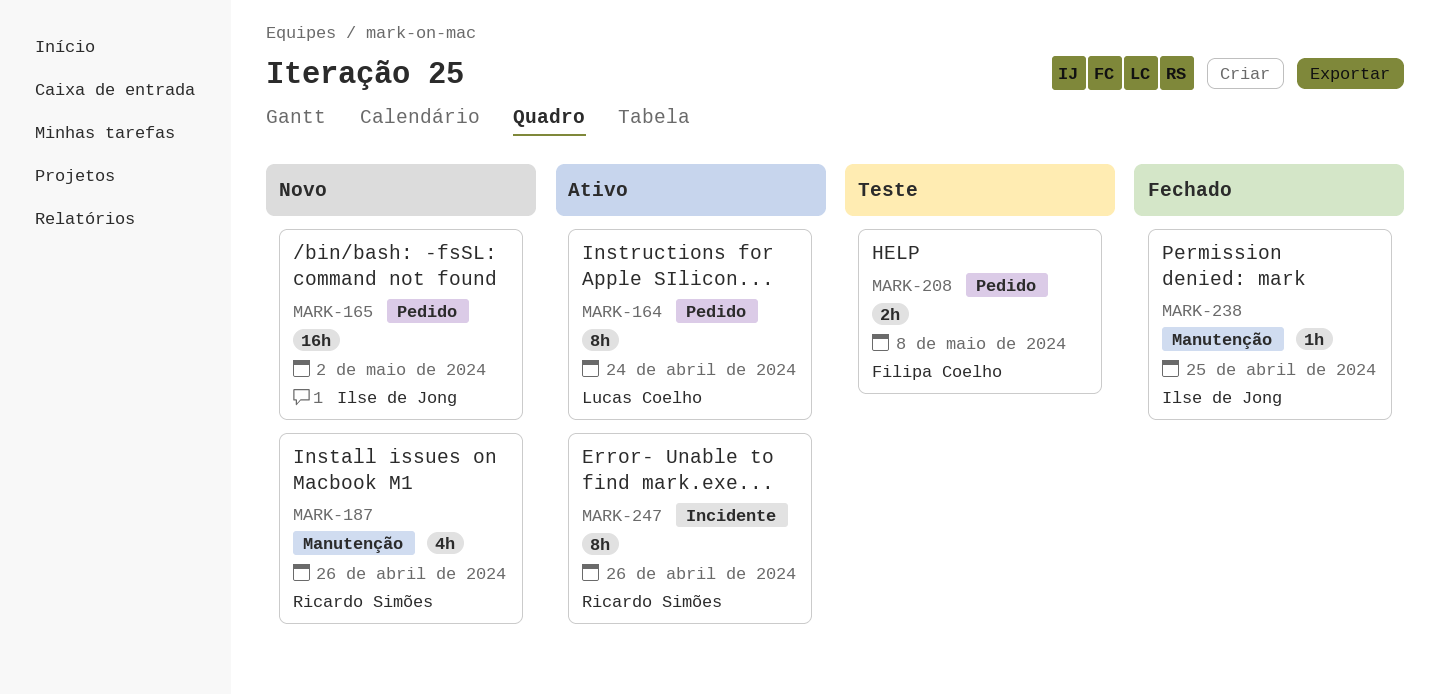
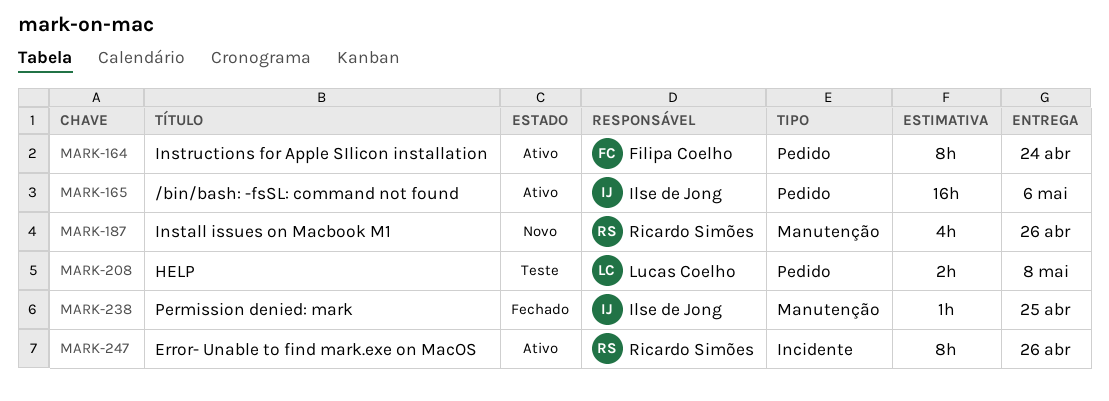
MARK-164, owner: Lucas Coelho -> Filipa Coelho
MARK-165, status: Novo -> Ativo
MARK-165, due: May 2 -> May 6
MARK-208, owner: Filipa Coelho -> Lucas Coelho

